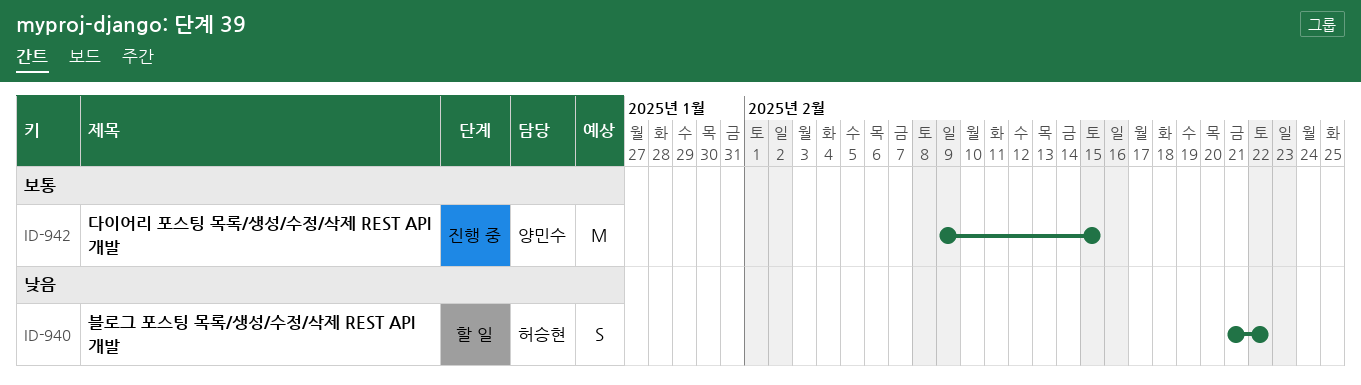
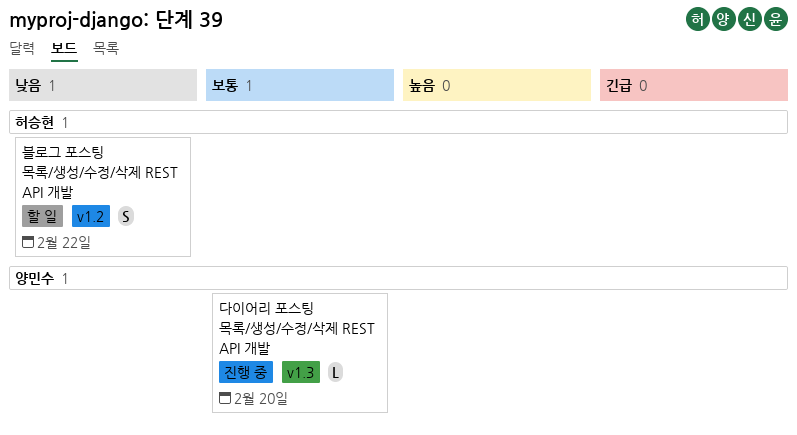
다이어리 포스팅 목록/생성/수정/삭제 REST API 개발, estimate: M -> L
다이어리 포스팅 목록/생성/수정/삭제 REST API 개발, due: Feb 15 -> Feb 20

